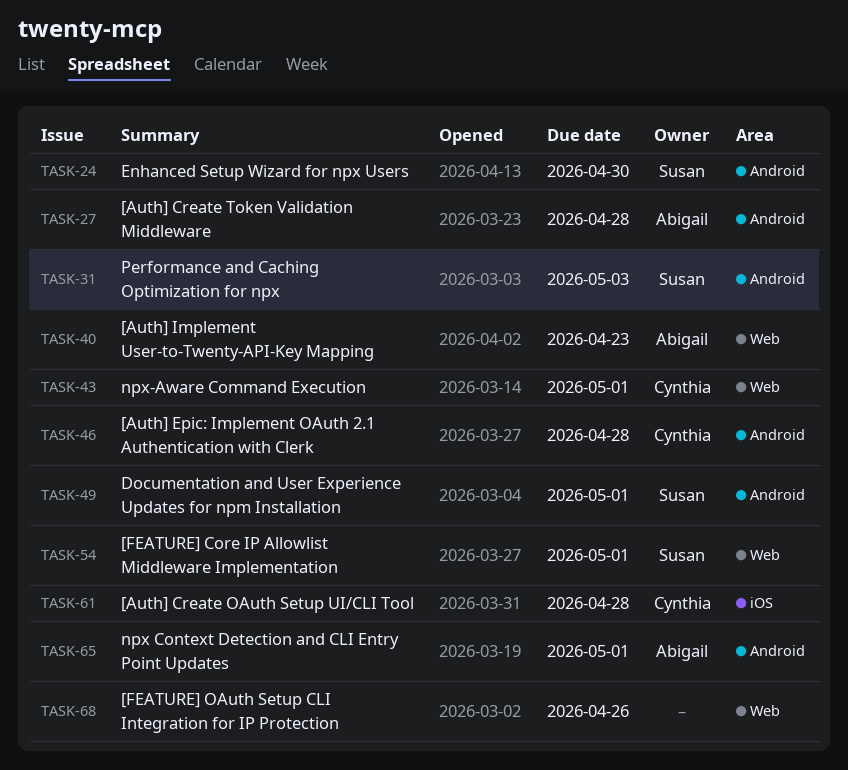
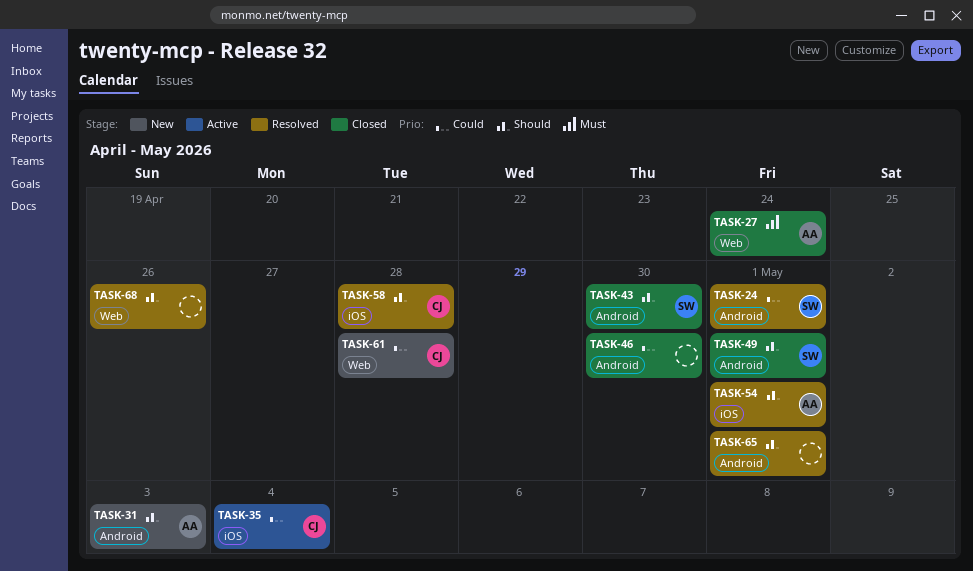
TASK-24, due: Apr 30 -> May 1
TASK-27, label: Android -> Web
TASK-27, due: Apr 28 -> Apr 24
TASK-31, owner: Susan -> Abigail
TASK-35: none -> present
TASK-40: present -> none
TASK-43, owner: Cynthia -> Susan
TASK-43, label: Web -> Android
TASK-43, due: May 1 -> Apr 30
TASK-46, owner: Cynthia -> none
TASK-46, due: Apr 28 -> Apr 30
TASK-54, owner: Susan -> Abigail
TASK-54, label: Web -> iOS
TASK-58: none -> present
TASK-61, label: iOS -> Web
TASK-65, owner: Abigail -> none

